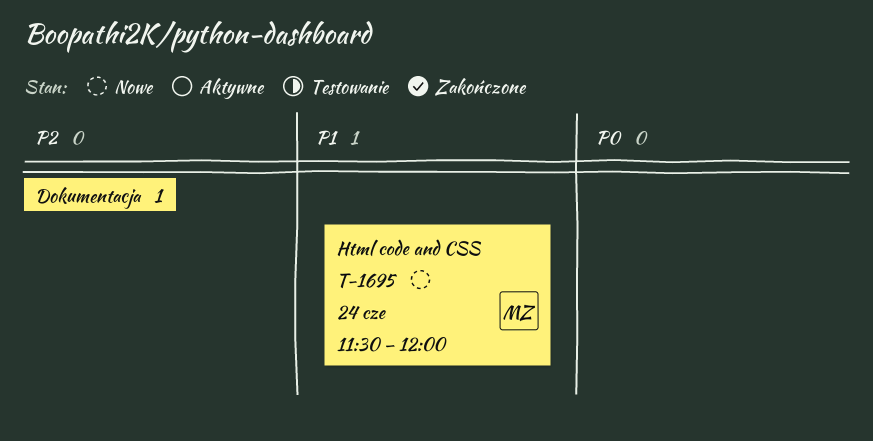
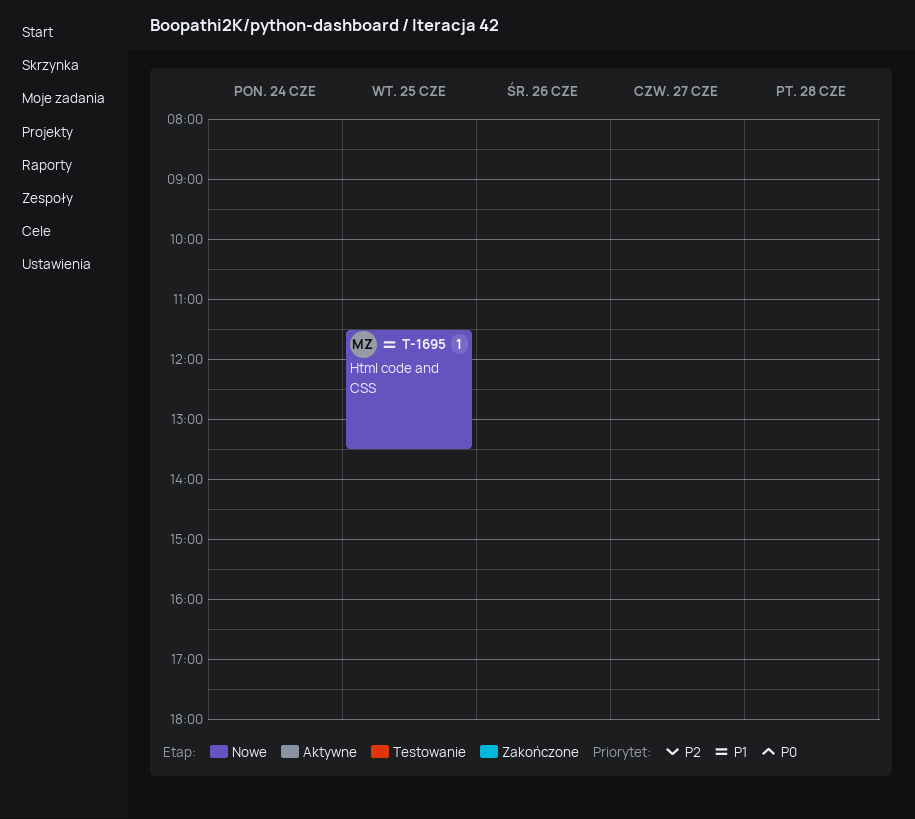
T-1695, day: Jun 24 -> Jun 25
T-1695, ends: 12:00 -> 13:30

